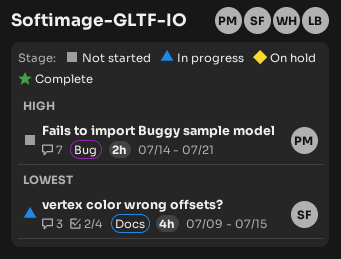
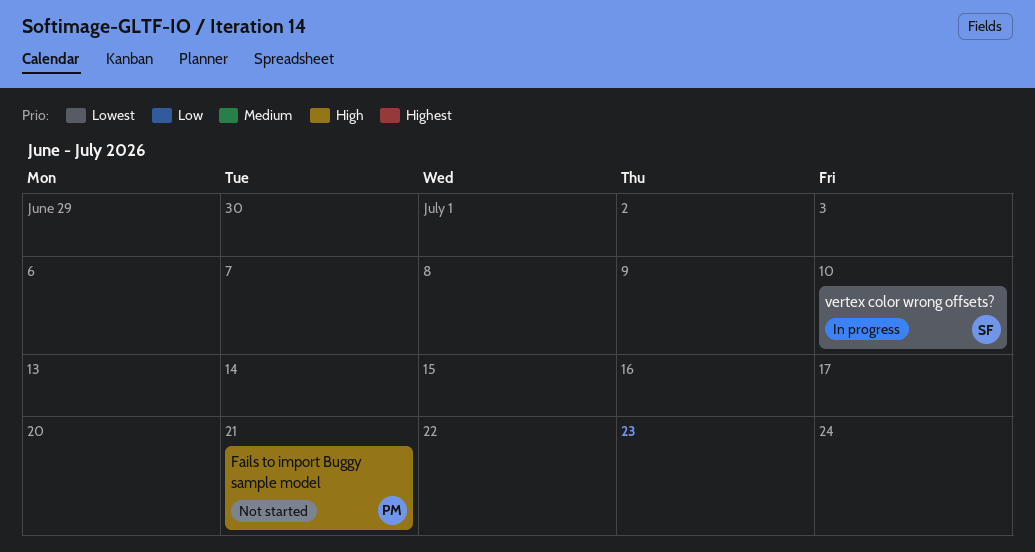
vertex color wrong offsets?, due: Jul 15 -> Jul 10

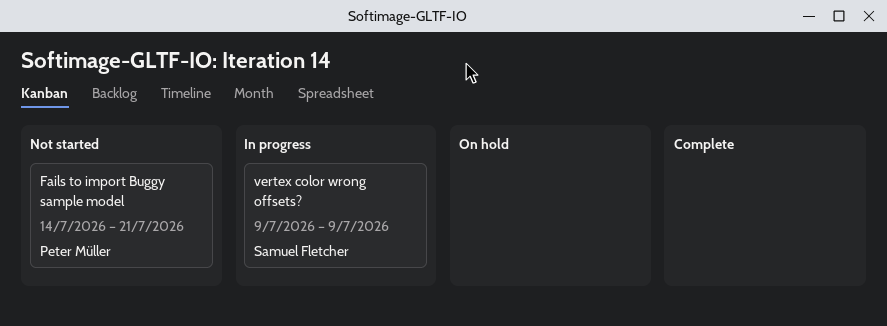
vertex color wrong offsets?, due: Jul 10 -> Jul 9

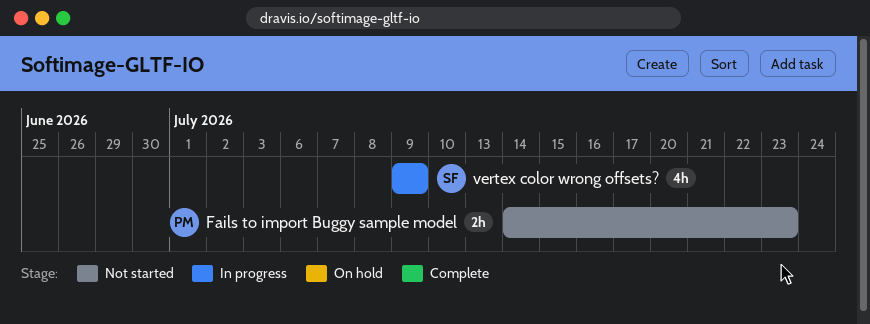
Fails to import Buggy sample model, due: Jul 21 -> Jul 23

